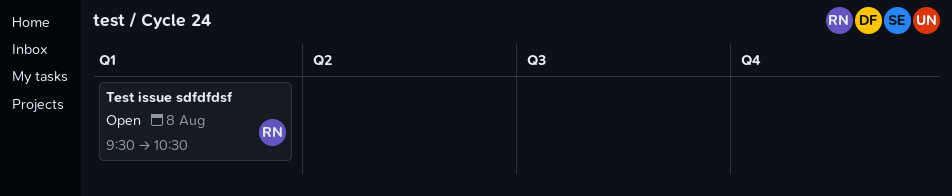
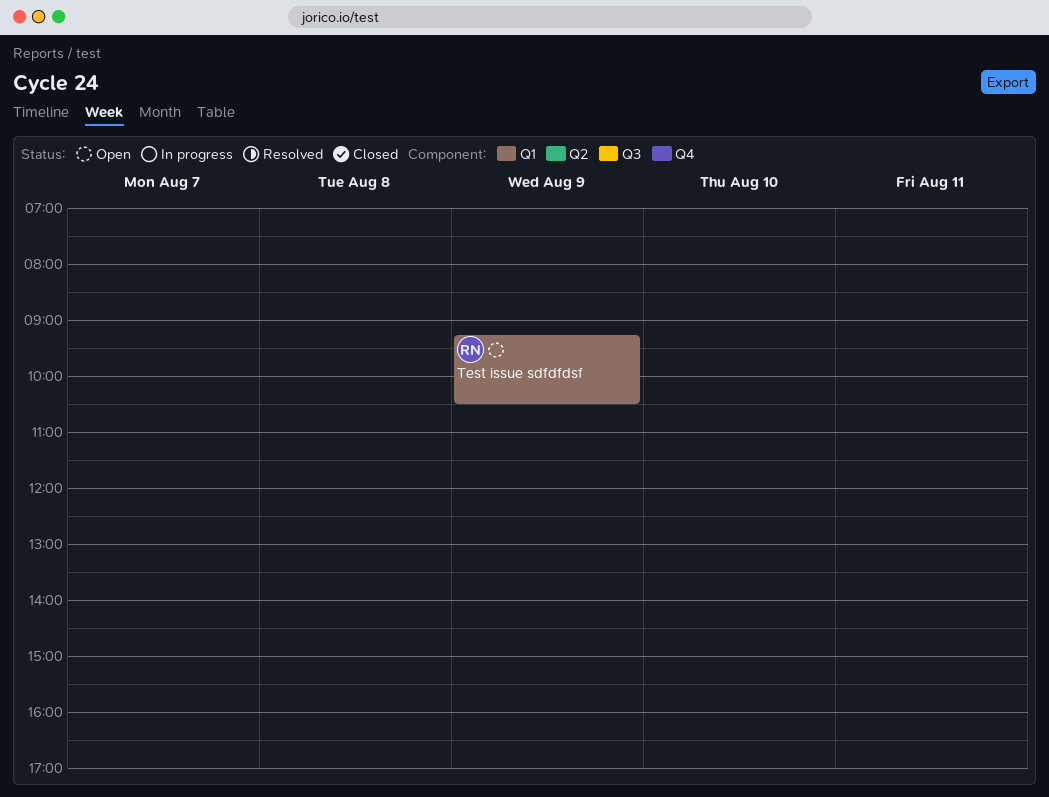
Test issue sdfdfdsf, day: Aug 8 -> Aug 9
Test issue sdfdfdsf, begins: 09:30 -> 09:15

